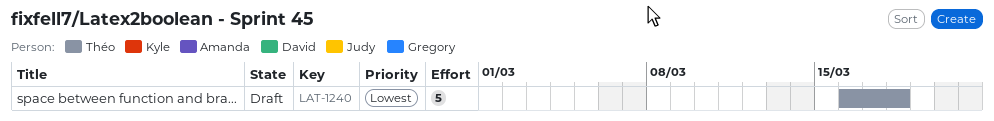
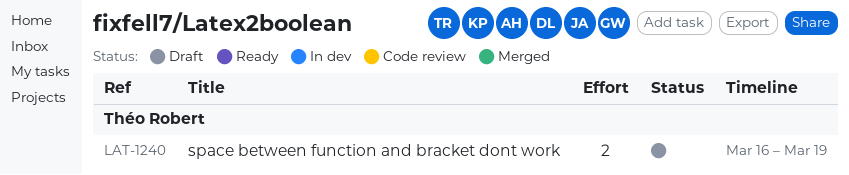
LAT-1240, estimate: 5 -> 2
LAT-1240, due: Mar 18 -> Mar 19

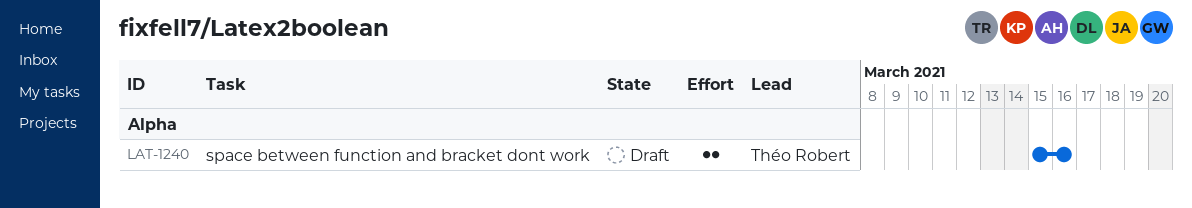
LAT-1240, start: Mar 16 -> Mar 15
LAT-1240, due: Mar 19 -> Mar 16

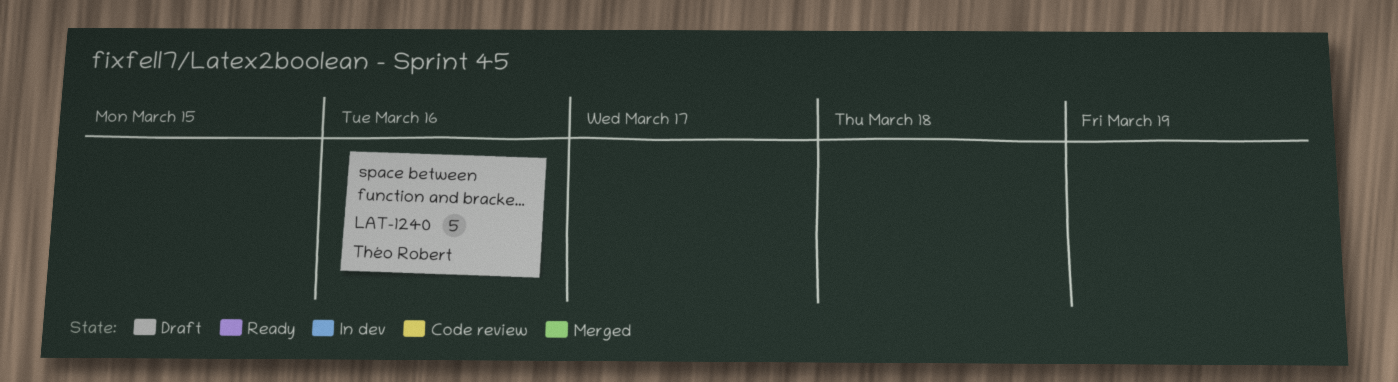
LAT-1240, estimate: 2 -> 5

